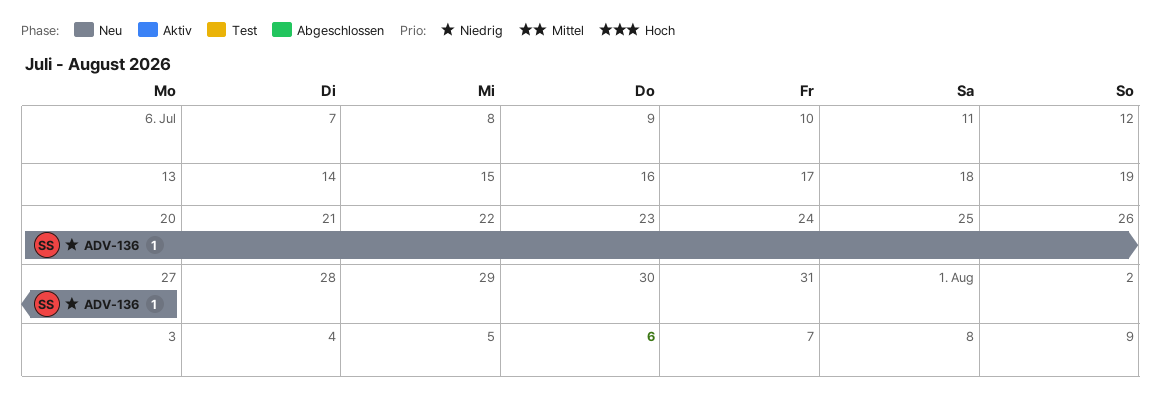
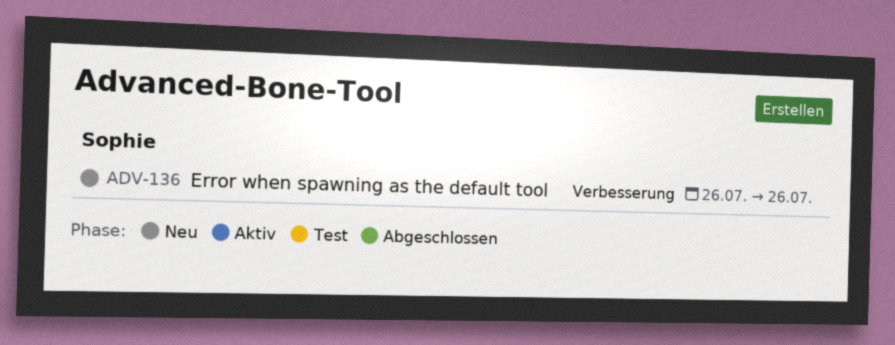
ADV-136, start: Jul 20 -> Jul 26
ADV-136, due: Jul 27 -> Jul 26

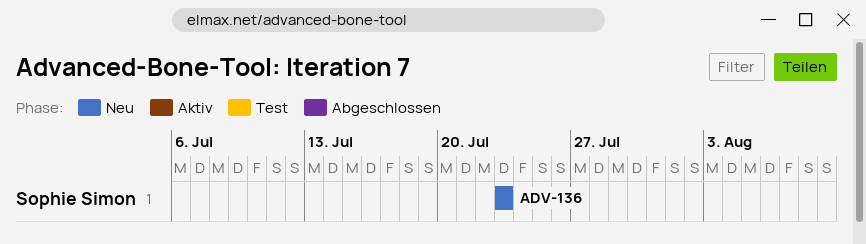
ADV-136, start: Jul 26 -> Jul 23
ADV-136, due: Jul 26 -> Jul 23

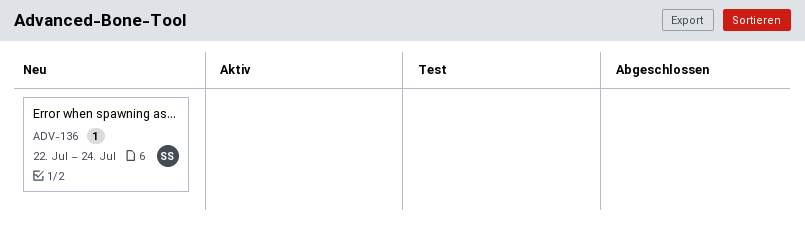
ADV-136, start: Jul 23 -> Jul 22
ADV-136, due: Jul 23 -> Jul 24

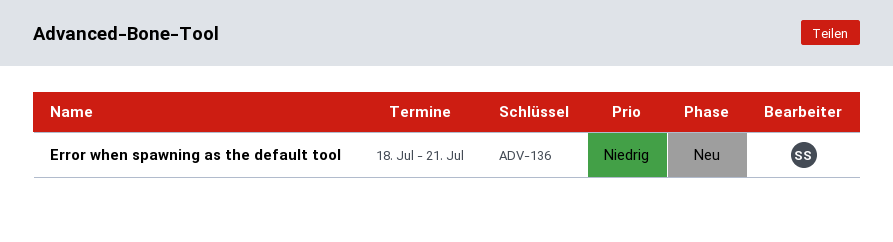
ADV-136, start: Jul 22 -> Jul 18
ADV-136, due: Jul 24 -> Jul 21

